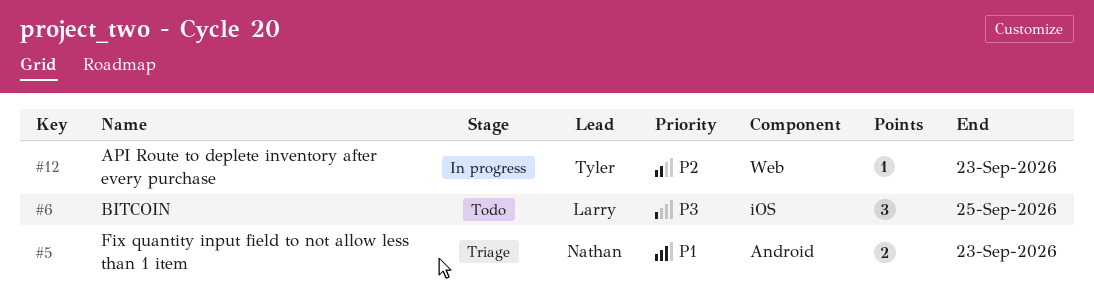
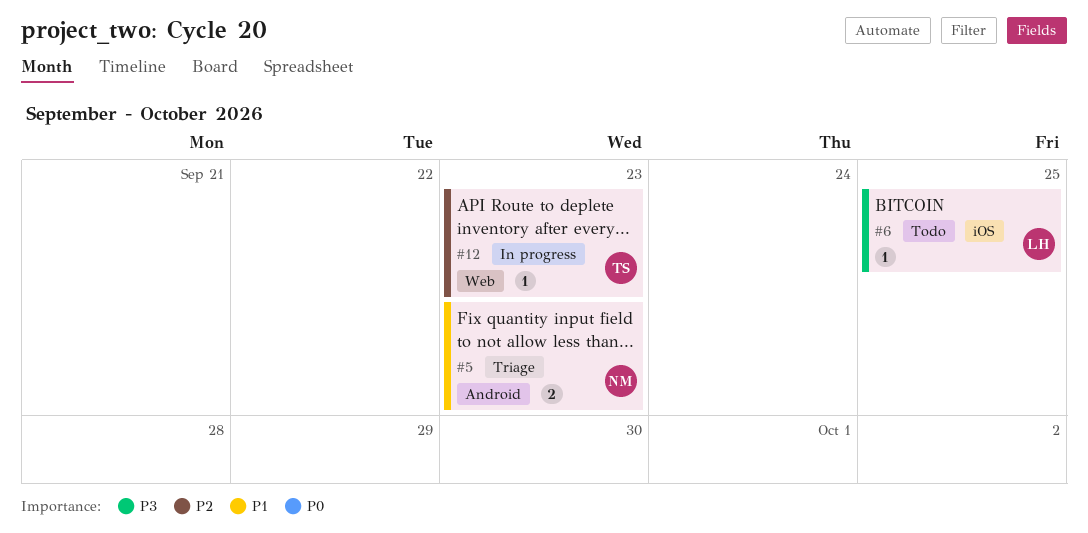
#6, estimate: 3 -> 1

